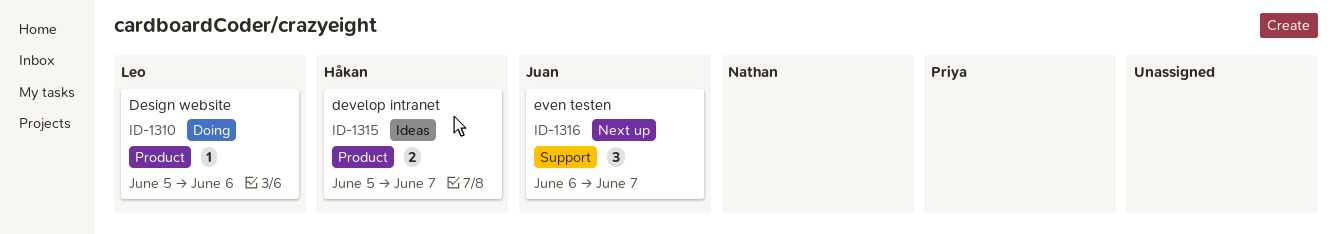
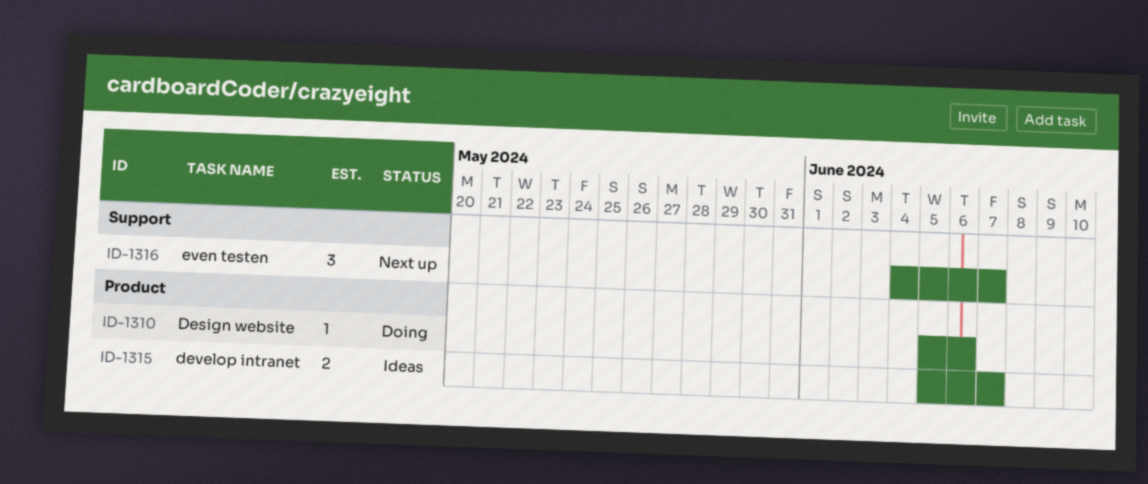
ID-1316, start: Jun 6 -> Jun 4

